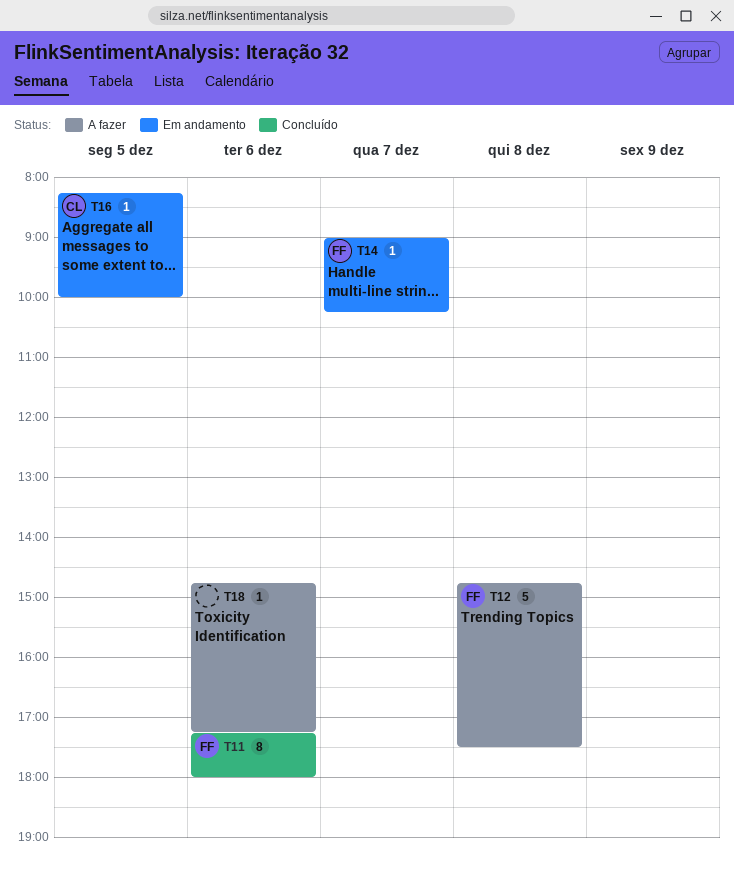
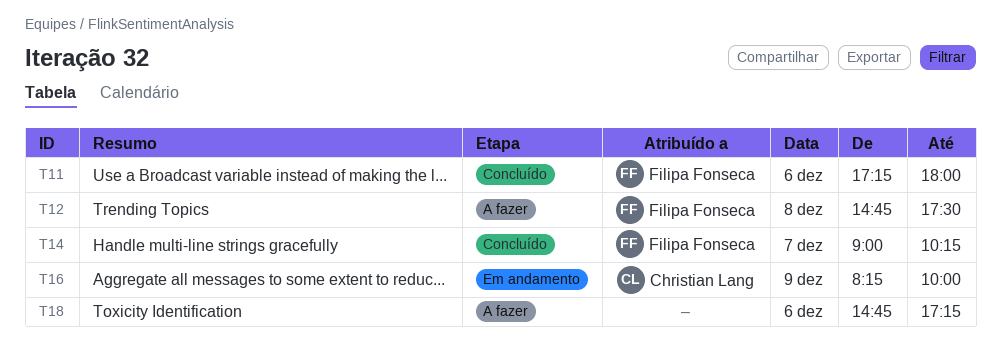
T14, status: Em andamento -> Concluído
T16, day: Dec 5 -> Dec 9

